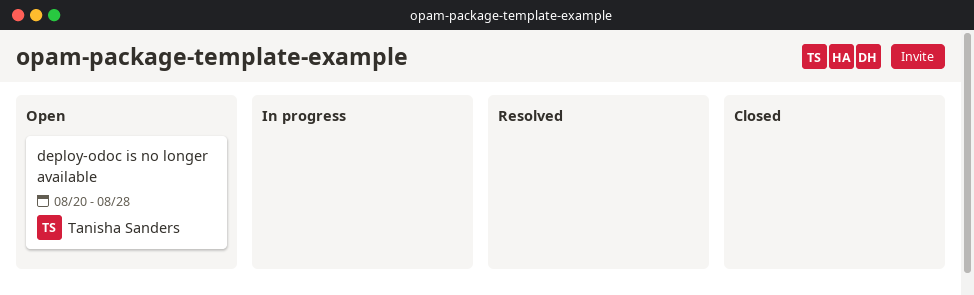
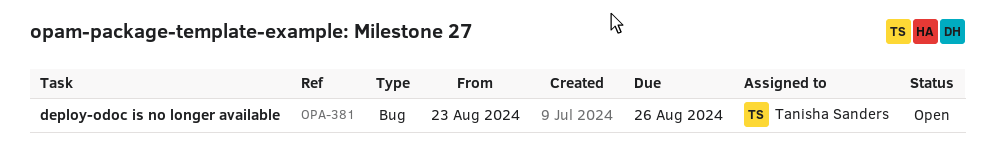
deploy-odoc is no longer available, start: Aug 20 -> Aug 23
deploy-odoc is no longer available, due: Aug 28 -> Aug 26

